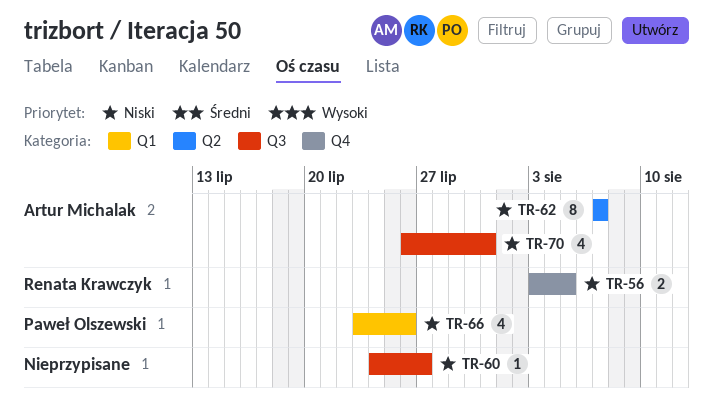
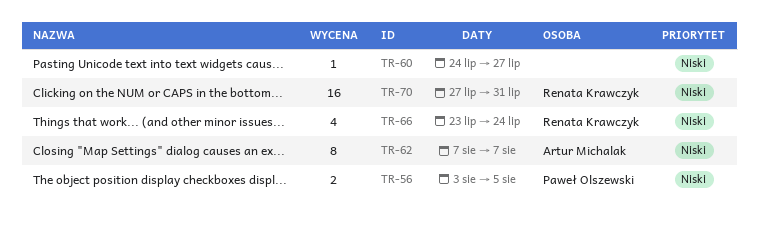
TR-56, owner: Renata Krawczyk -> Paweł Olszewski
TR-66, owner: Paweł Olszewski -> Renata Krawczyk
TR-66, due: Jul 26 -> Jul 24
TR-70, owner: Artur Michalak -> Renata Krawczyk
TR-70, estimate: 4 -> 16
TR-70, start: Jul 26 -> Jul 27

